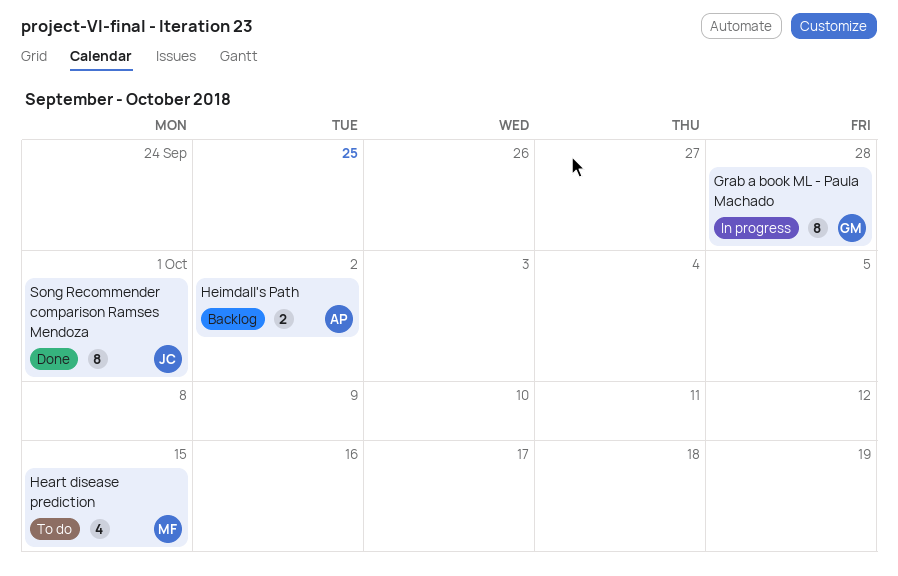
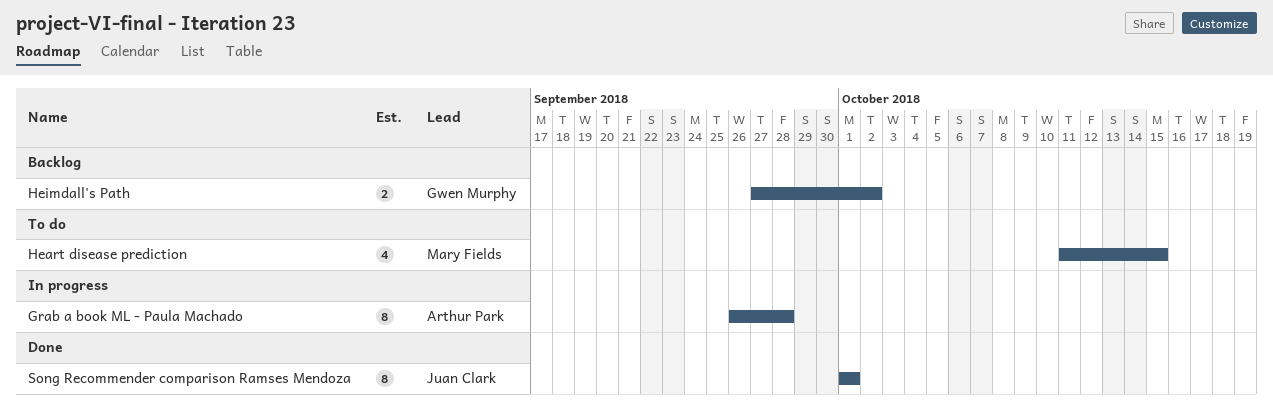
Grab a book ML - Paula Machado, owner: Gwen Murphy -> Arthur Park
Heimdall's Path, owner: Arthur Park -> Gwen Murphy

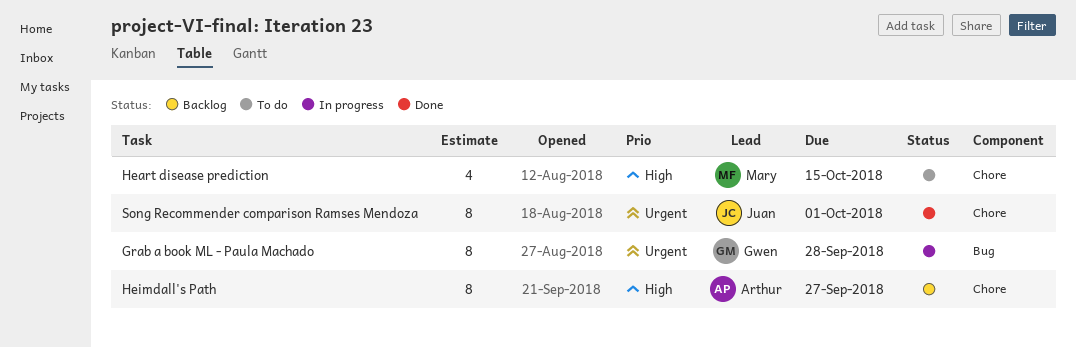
Grab a book ML - Paula Machado, owner: Arthur Park -> Gwen Murphy
Heimdall's Path, owner: Gwen Murphy -> Arthur Park
Heimdall's Path, estimate: 2 -> 8
Heimdall's Path, due: Oct 2 -> Sep 27

